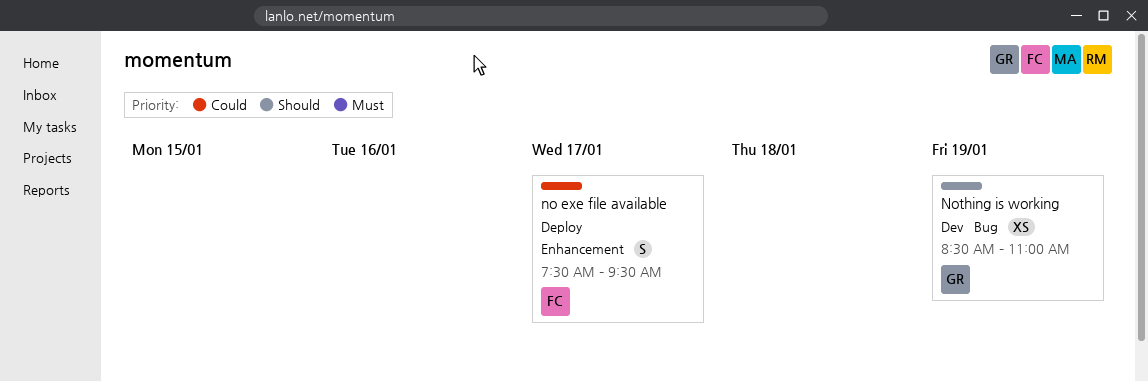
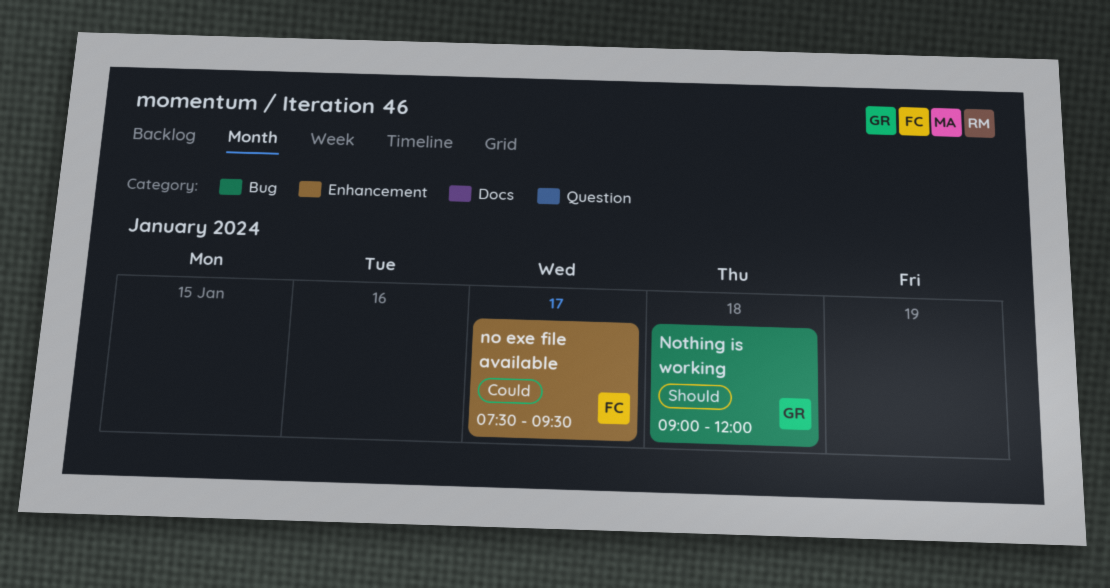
Nothing is working, day: Jan 19 -> Jan 18
Nothing is working, begins: 08:30 -> 09:00
Nothing is working, ends: 11:00 -> 12:00

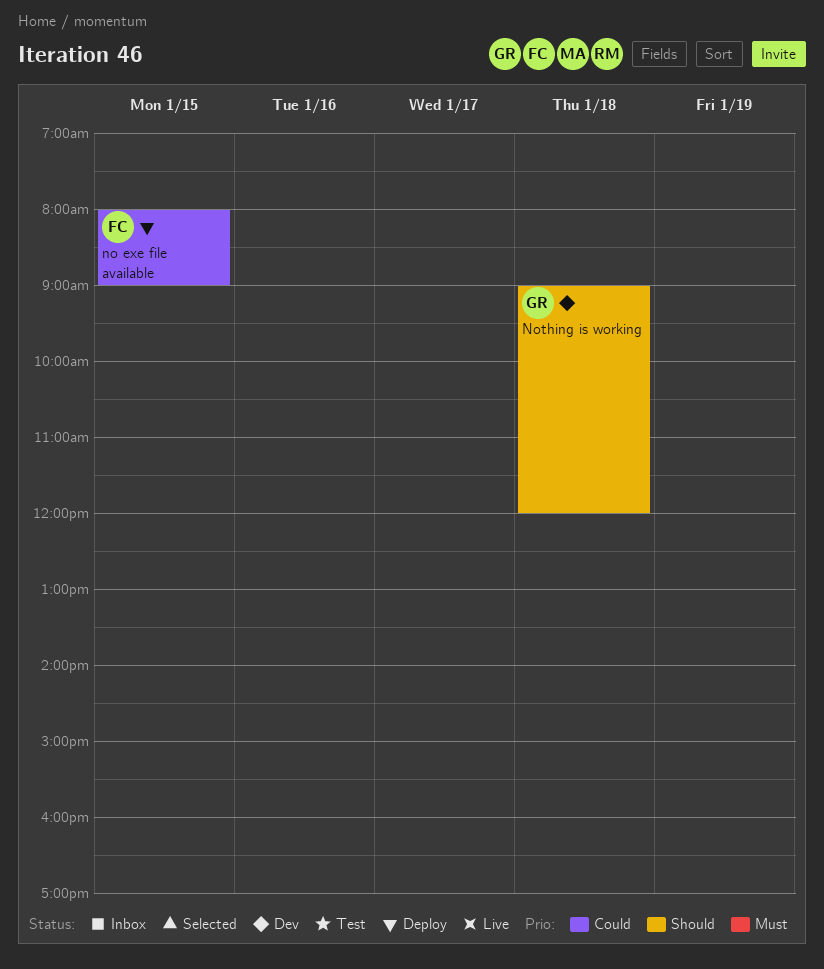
no exe file available, day: Jan 17 -> Jan 15
no exe file available, begins: 07:30 -> 08:00
no exe file available, ends: 09:30 -> 09:00

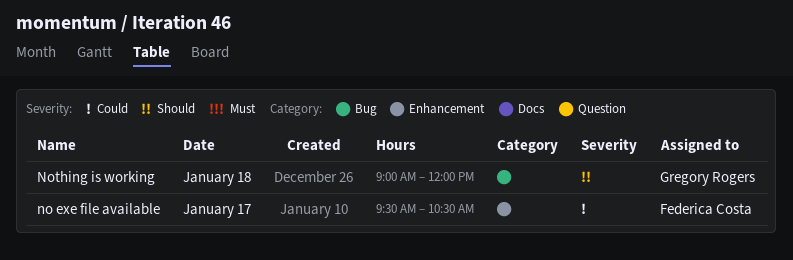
no exe file available, day: Jan 15 -> Jan 17
no exe file available, begins: 08:00 -> 09:30
no exe file available, ends: 09:00 -> 10:30

